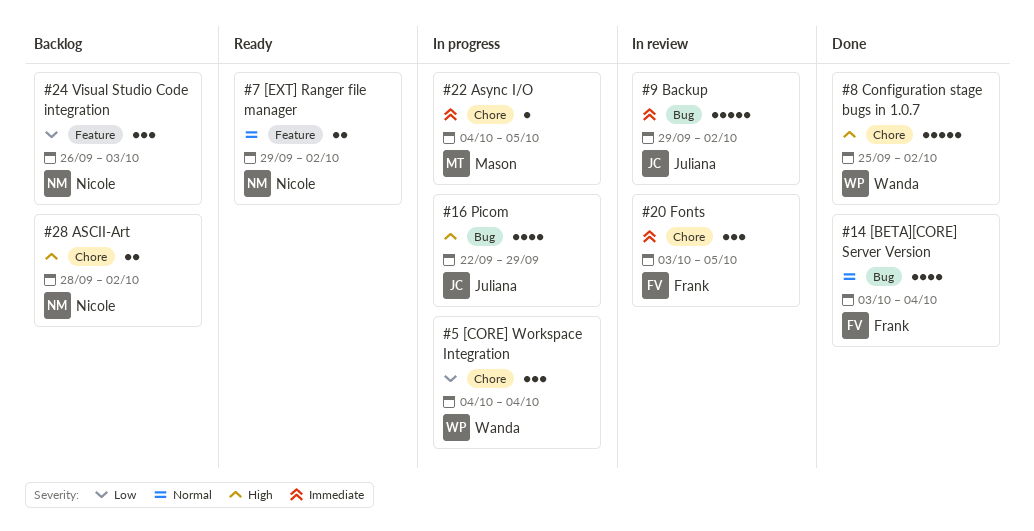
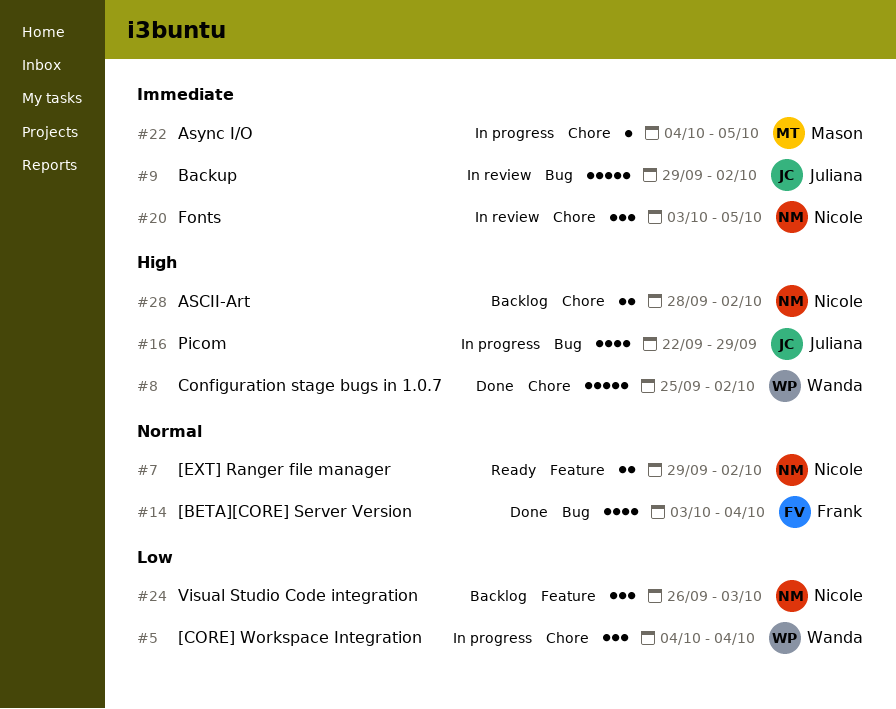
#20, owner: Frank -> Nicole

